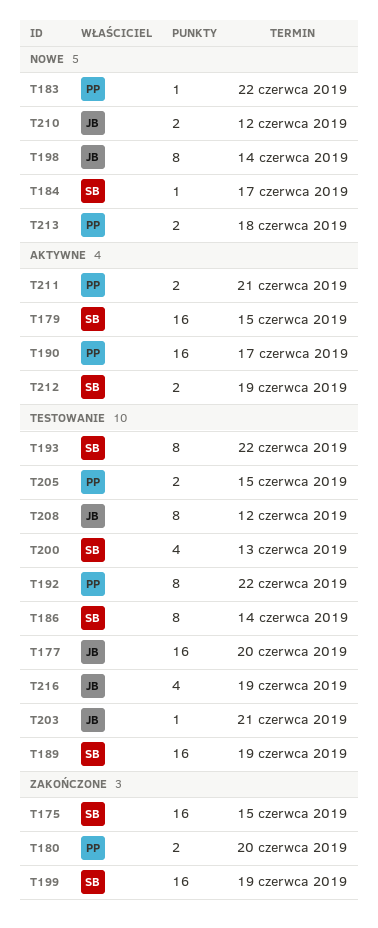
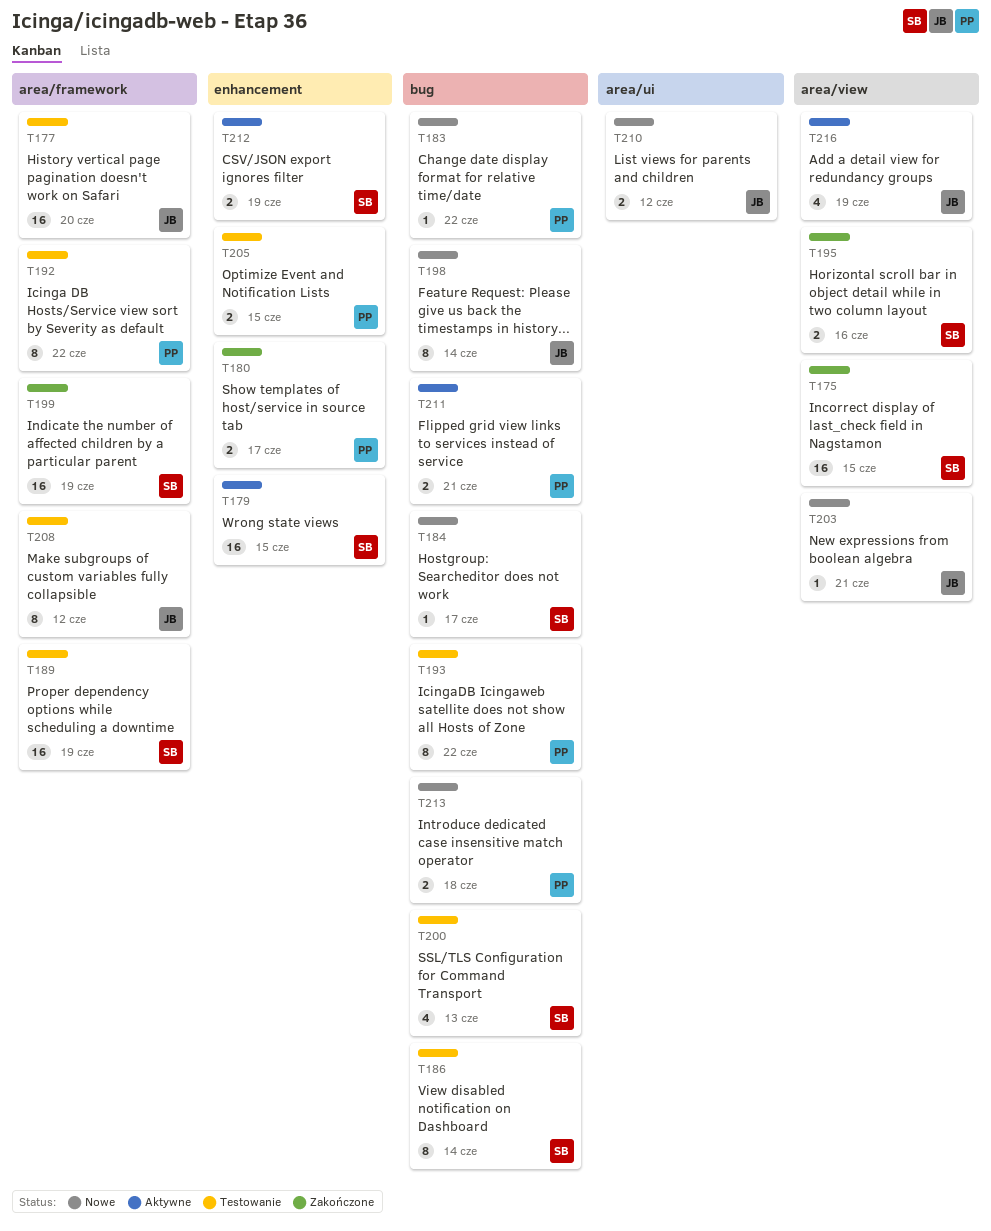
T180, due: Jun 20 -> Jun 17
T190: present -> none
T193, owner: SB -> PP
T195: none -> present
T203, status: Testowanie -> Nowe
T216, status: Testowanie -> Aktywne

